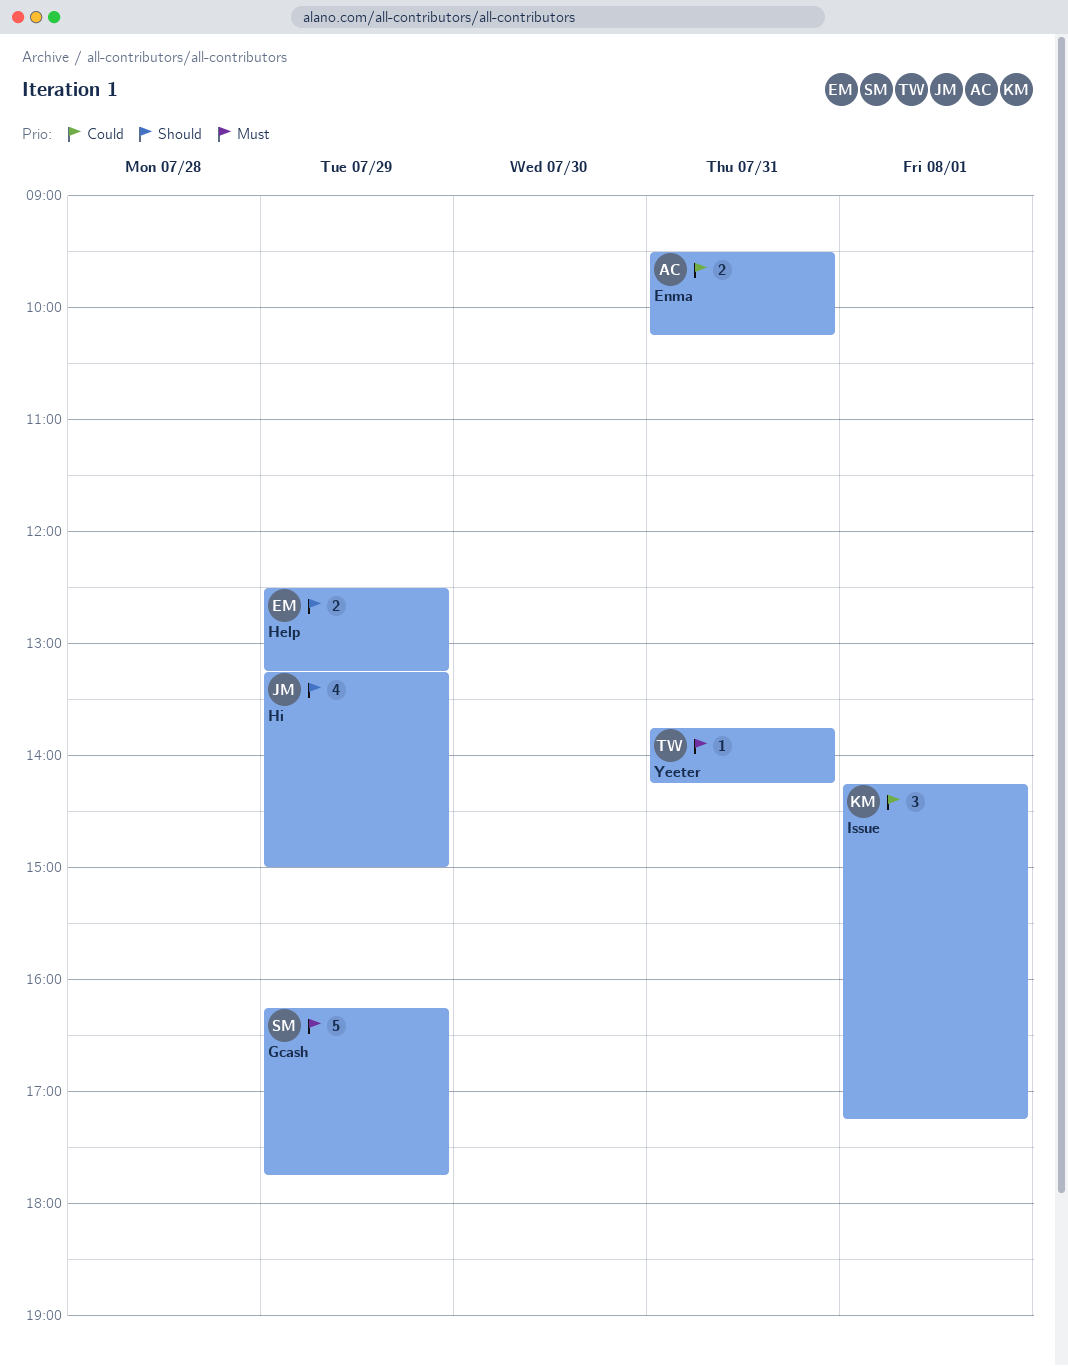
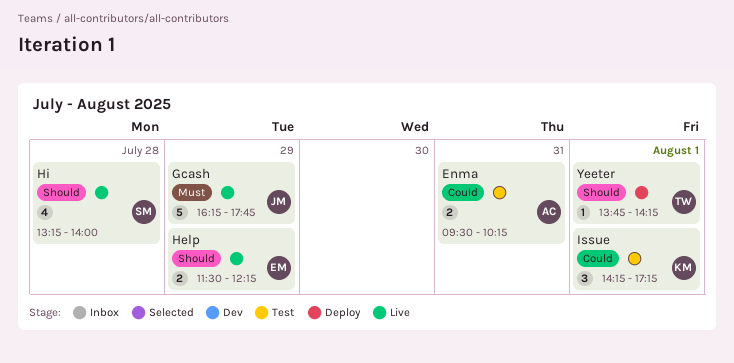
Gcash, owner: SM -> JM
Help, begins: 12:30 -> 11:30
Help, ends: 13:15 -> 12:15
Hi, owner: JM -> SM
Hi, day: Jul 29 -> Jul 28
Hi, ends: 15:00 -> 14:00
Yeeter, priority: Must -> Should
Yeeter, day: Jul 31 -> Aug 1

